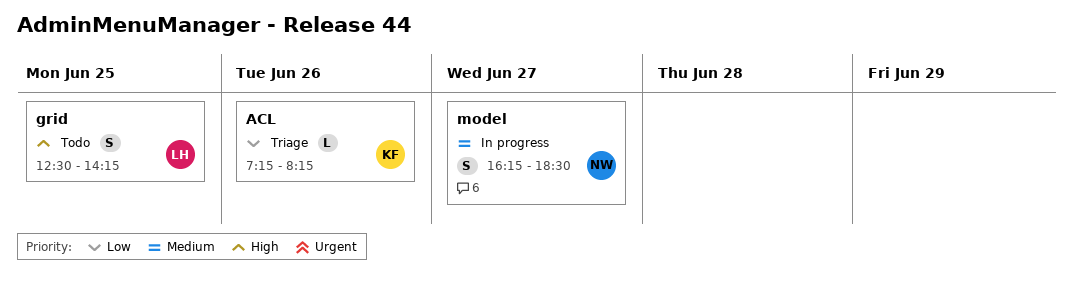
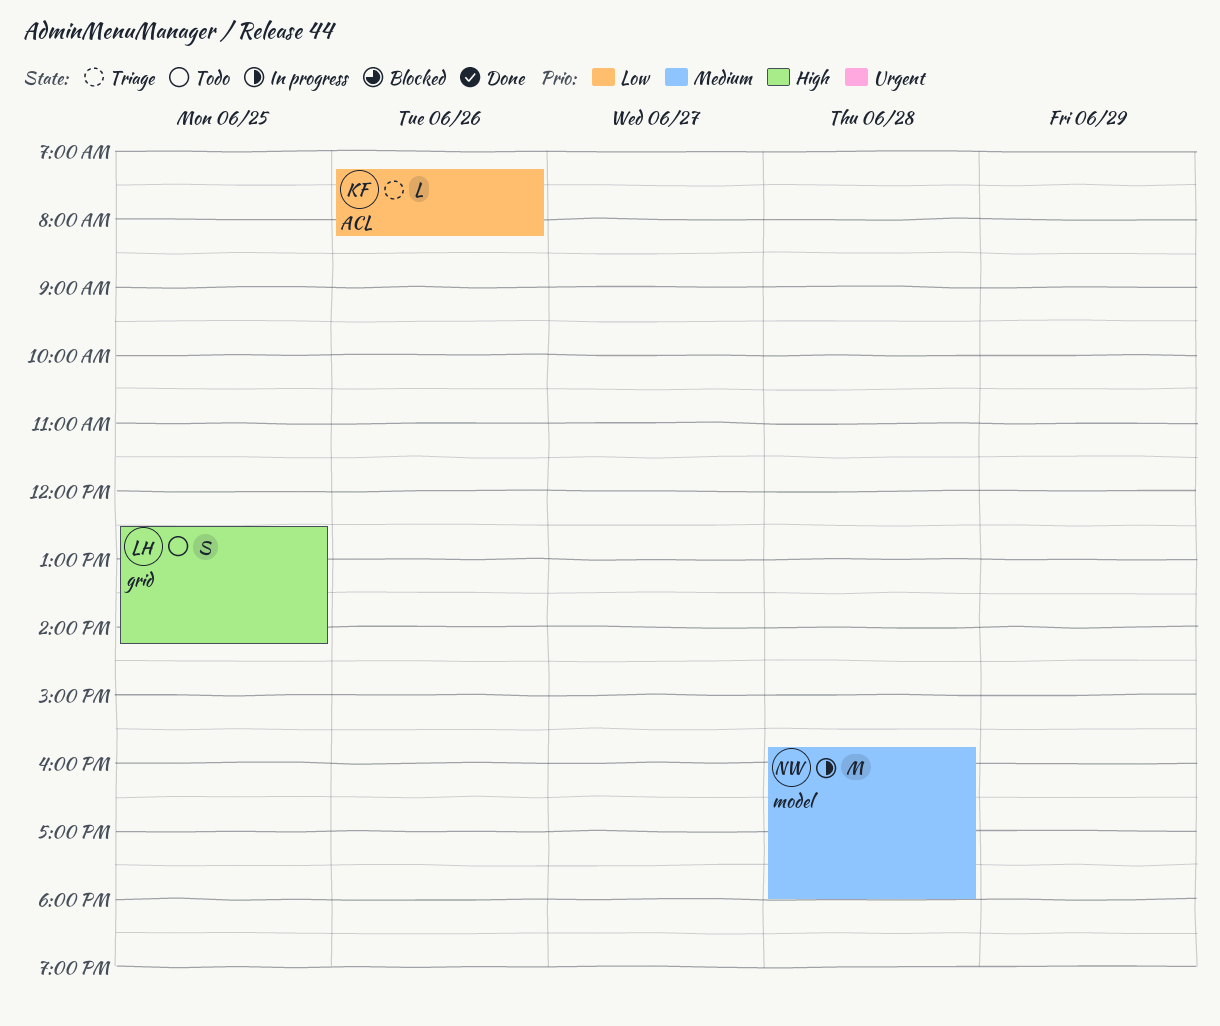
model, estimate: S -> M
model, day: Jun 27 -> Jun 28
model, begins: 16:15 -> 15:45
model, ends: 18:30 -> 18:00

